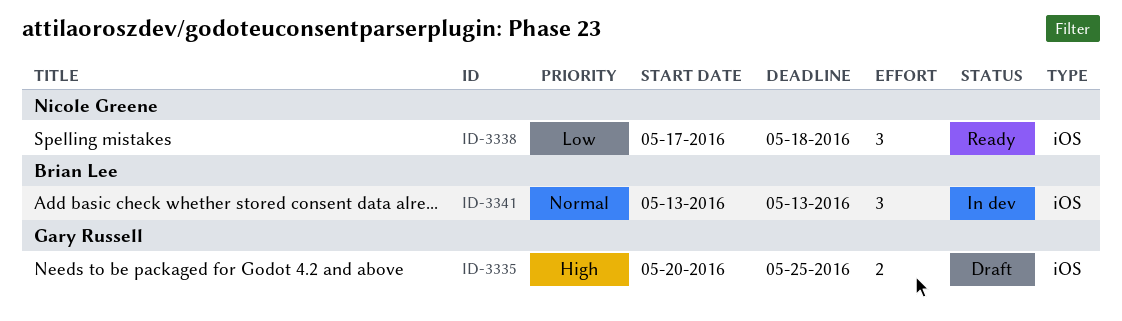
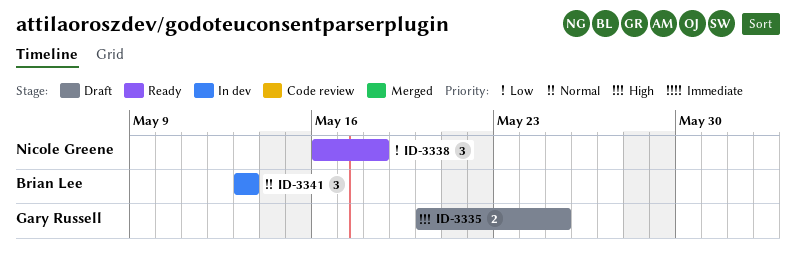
ID-3338, start: May 17 -> May 16

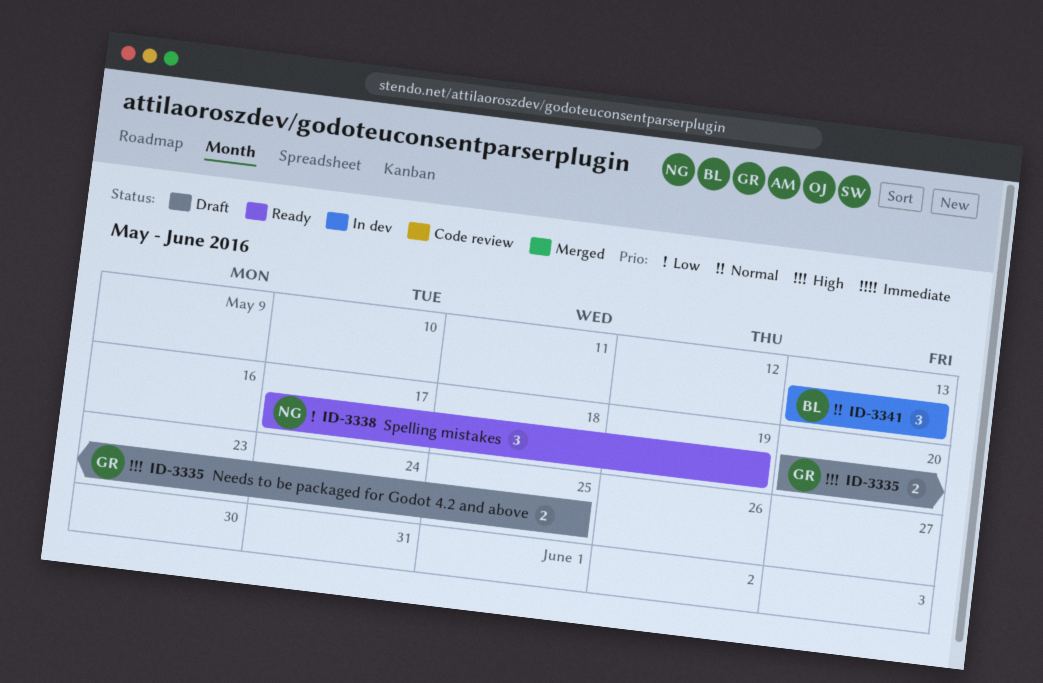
ID-3338, start: May 16 -> May 17
ID-3338, due: May 18 -> May 19

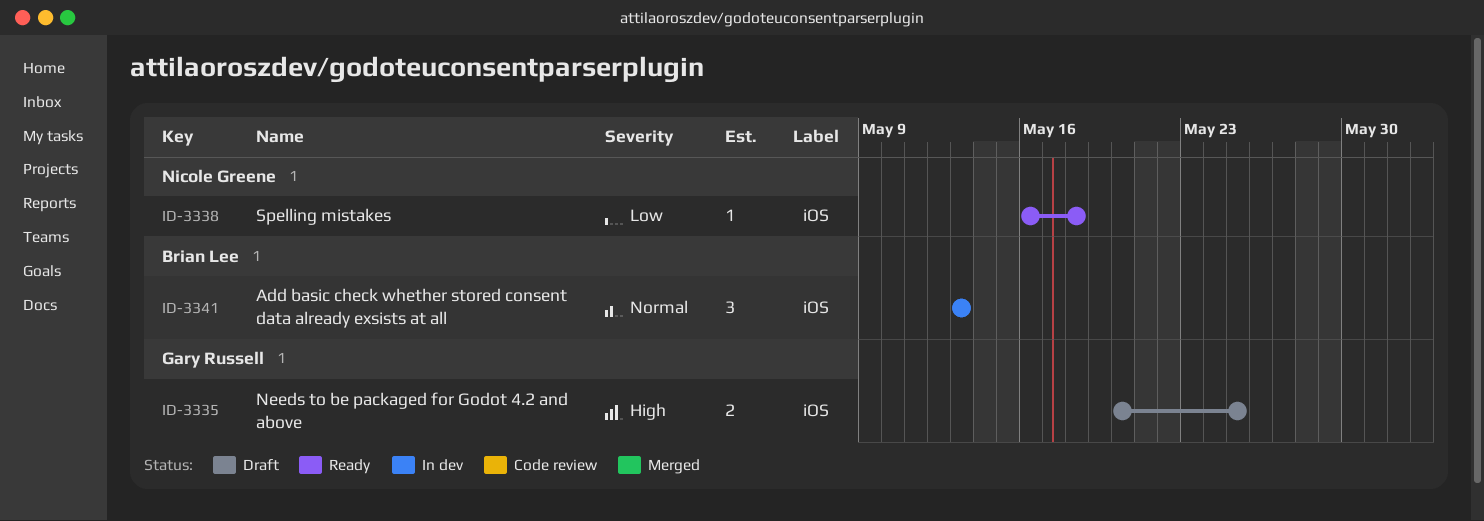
ID-3338, estimate: 3 -> 1
ID-3338, start: May 17 -> May 16
ID-3338, due: May 19 -> May 18

